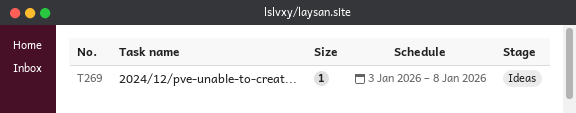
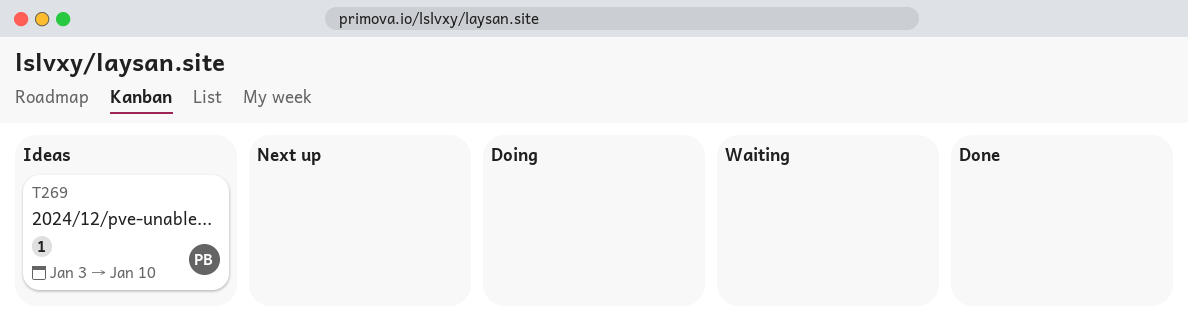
T269, due: Jan 8 -> Jan 10

